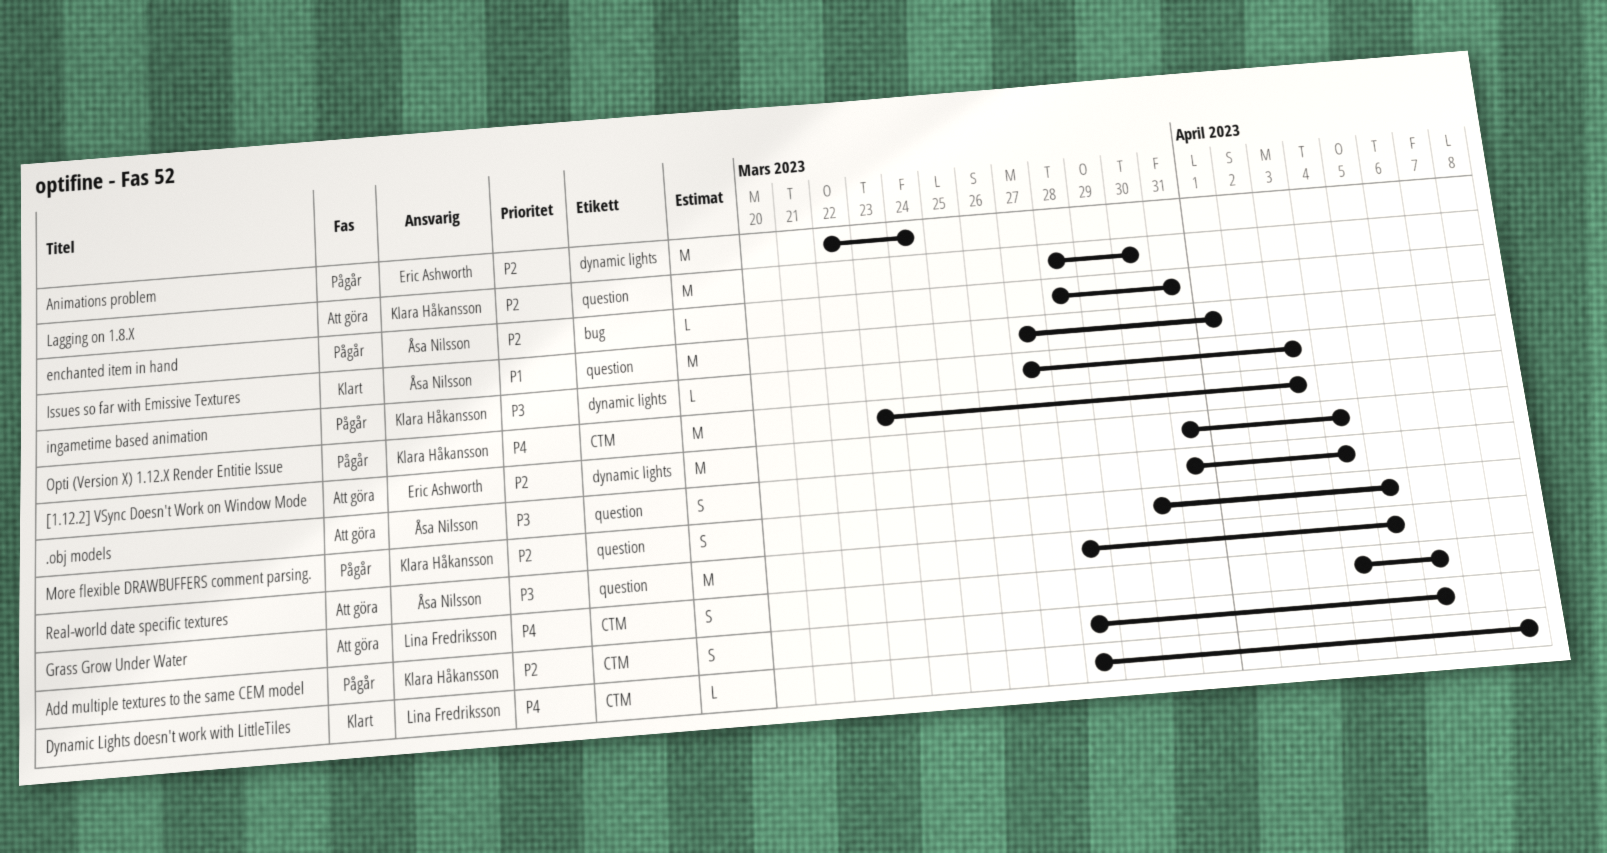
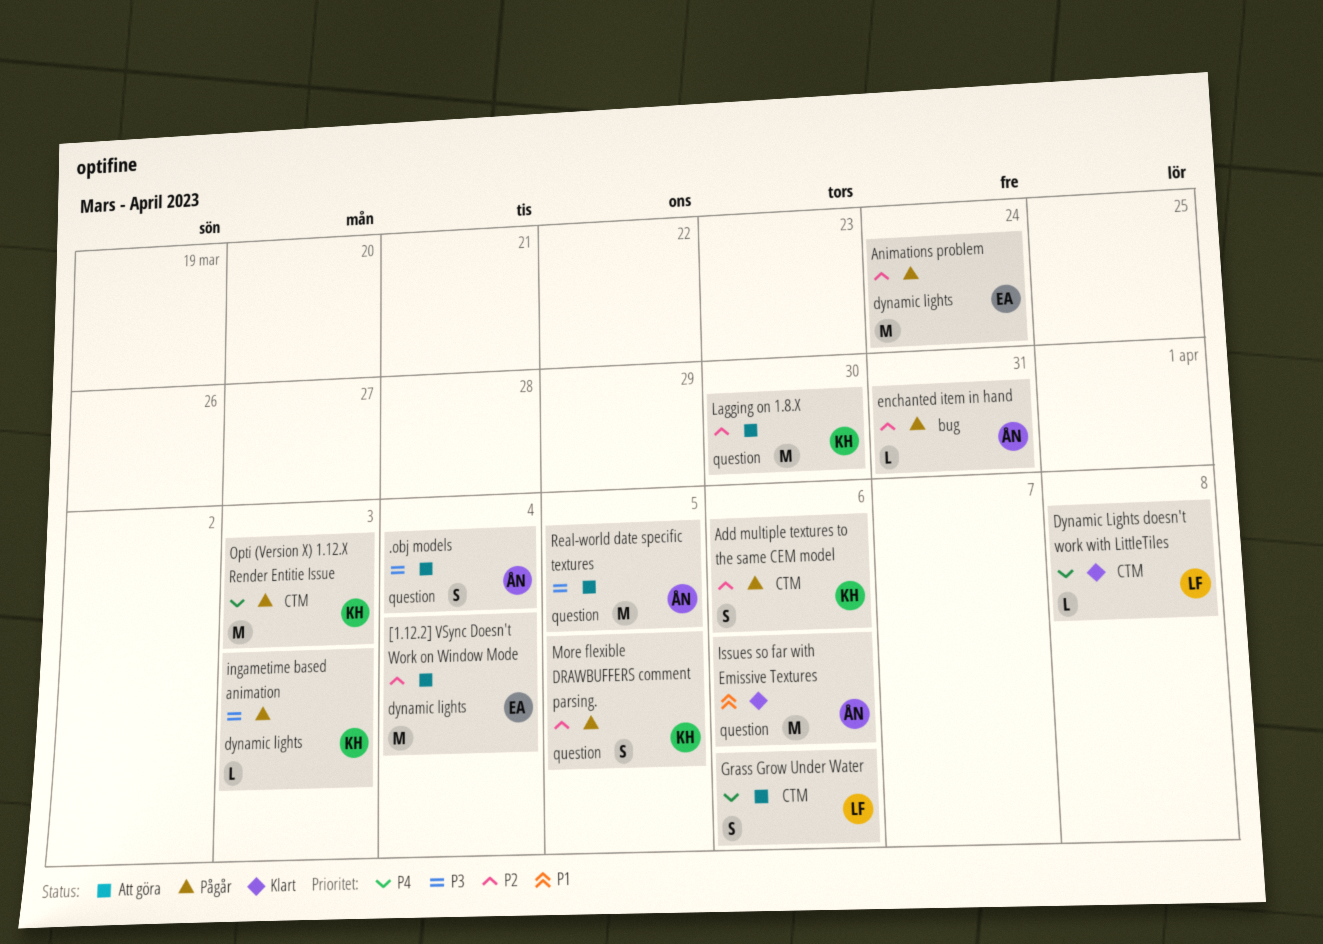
Issues so far with Emissive Textures, due: Apr 1 -> Apr 6

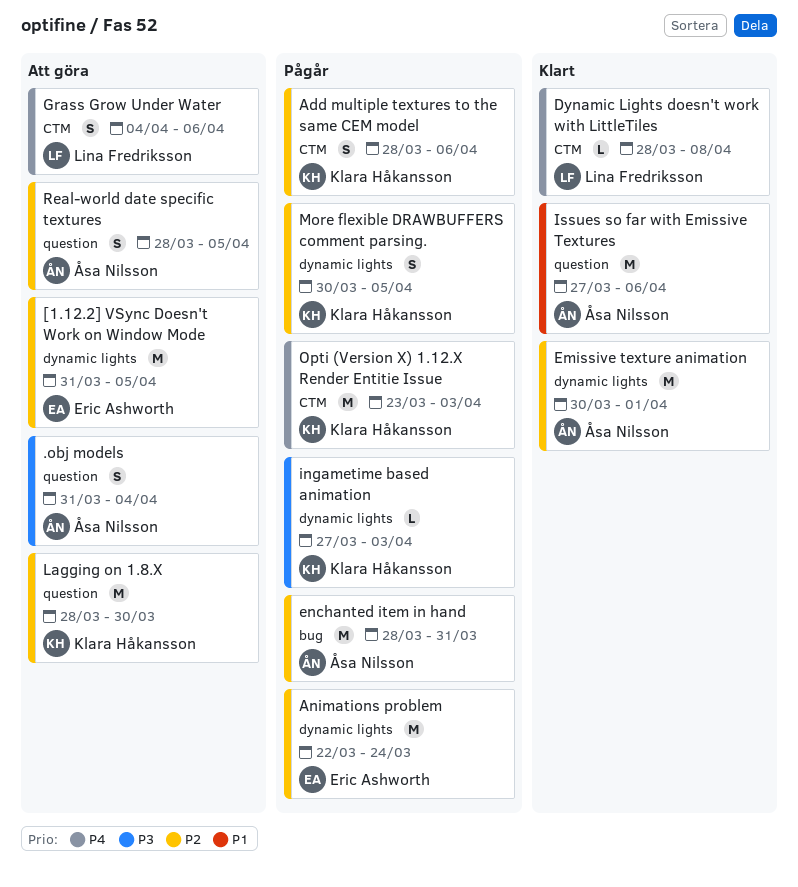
[1.12.2] VSync Doesn't Work on Window Mode, due: Apr 4 -> Apr 5
Emissive texture animation: none -> present
enchanted item in hand, estimate: L -> M
More flexible DRAWBUFFERS comment parsing., label: question -> dynamic lights
Real-world date specific textures, priority: P3 -> P2
Real-world date specific textures, estimate: M -> S

